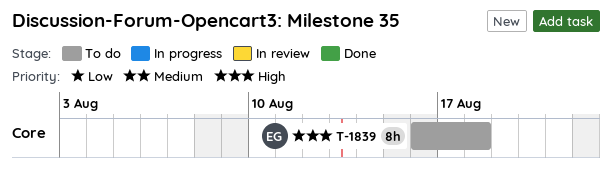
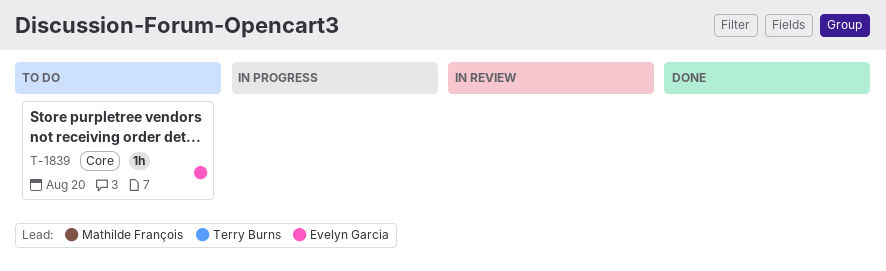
T-1839, estimate: 8h -> 1h
T-1839, due: Aug 18 -> Aug 20

